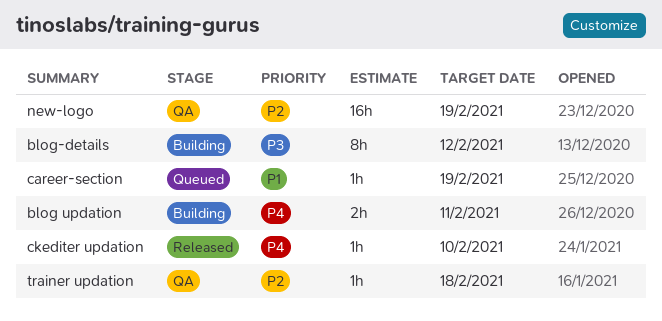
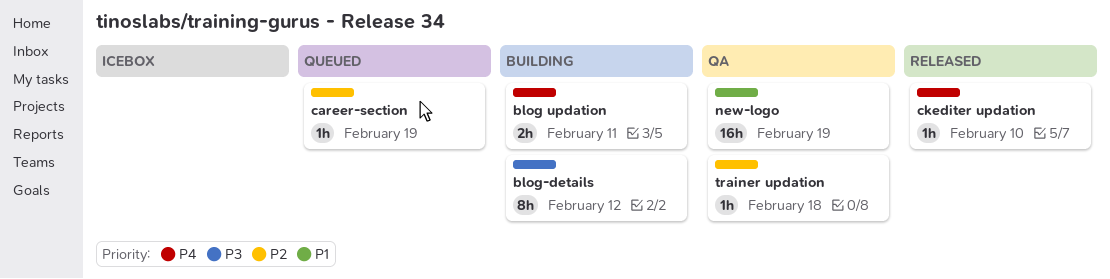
career-section, priority: P1 -> P2
new-logo, priority: P2 -> P1

